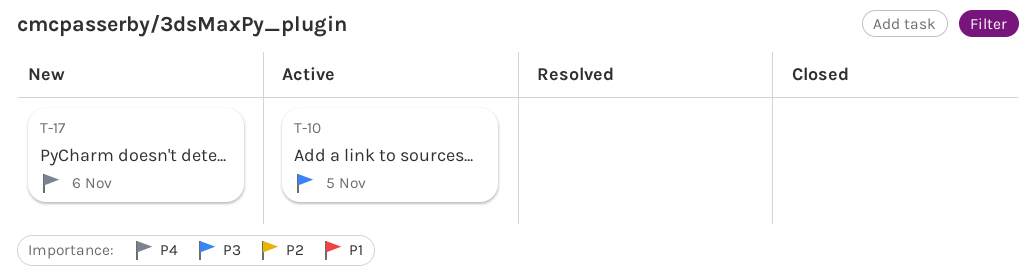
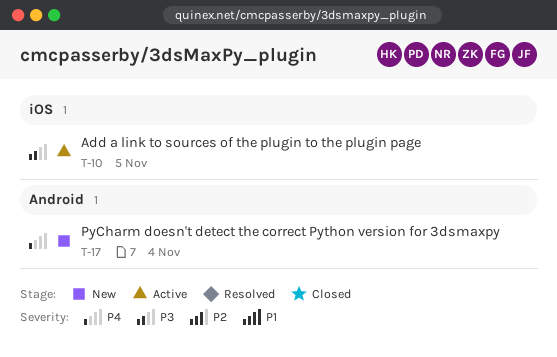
T-17, due: Nov 6 -> Nov 4

